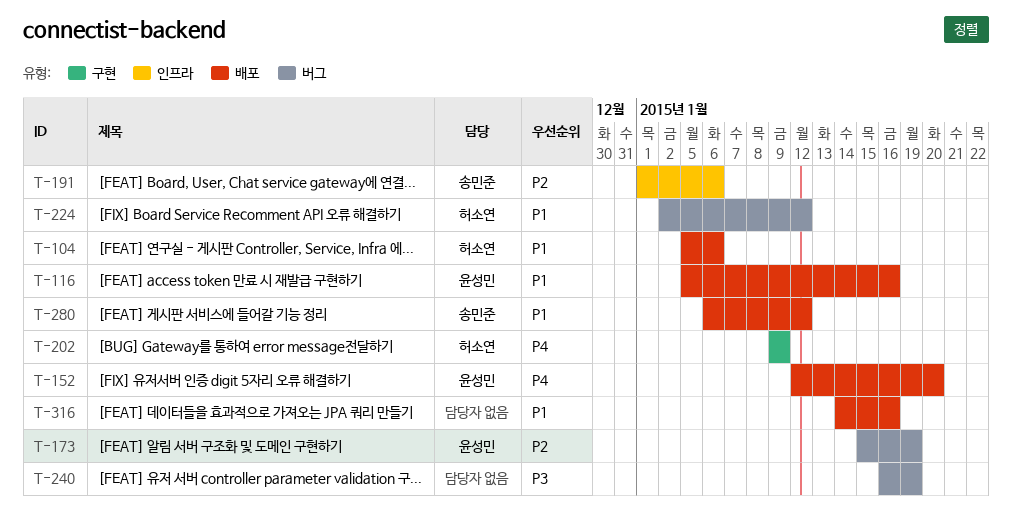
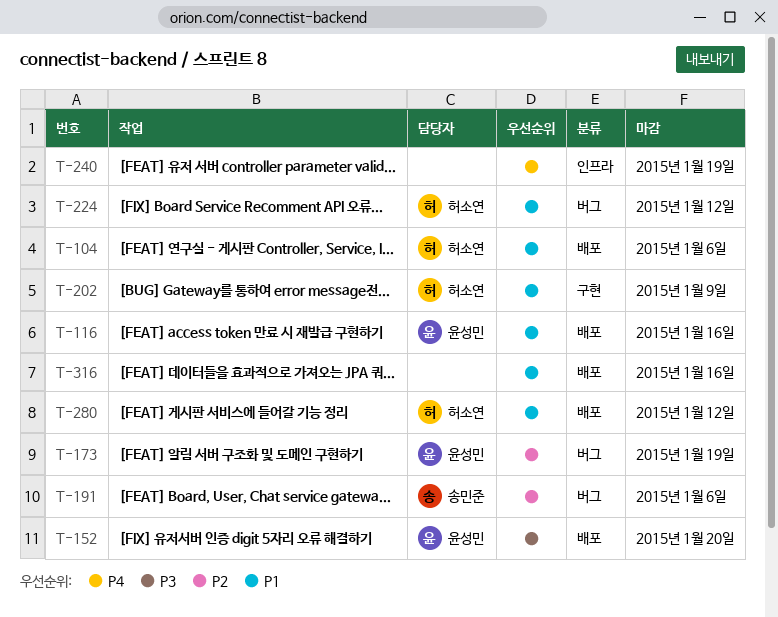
T-152, priority: P4 -> P3
T-191, label: 인프라 -> 버그
T-202, priority: P4 -> P1
T-240, priority: P3 -> P4
T-240, label: 버그 -> 인프라
T-280, owner: 송민준 -> 허소연

